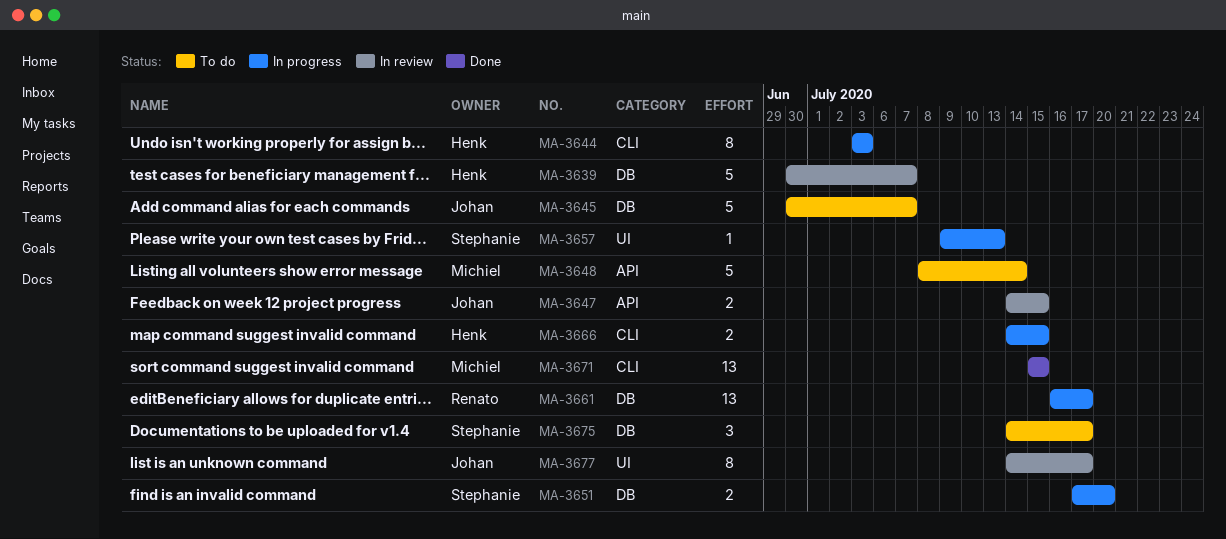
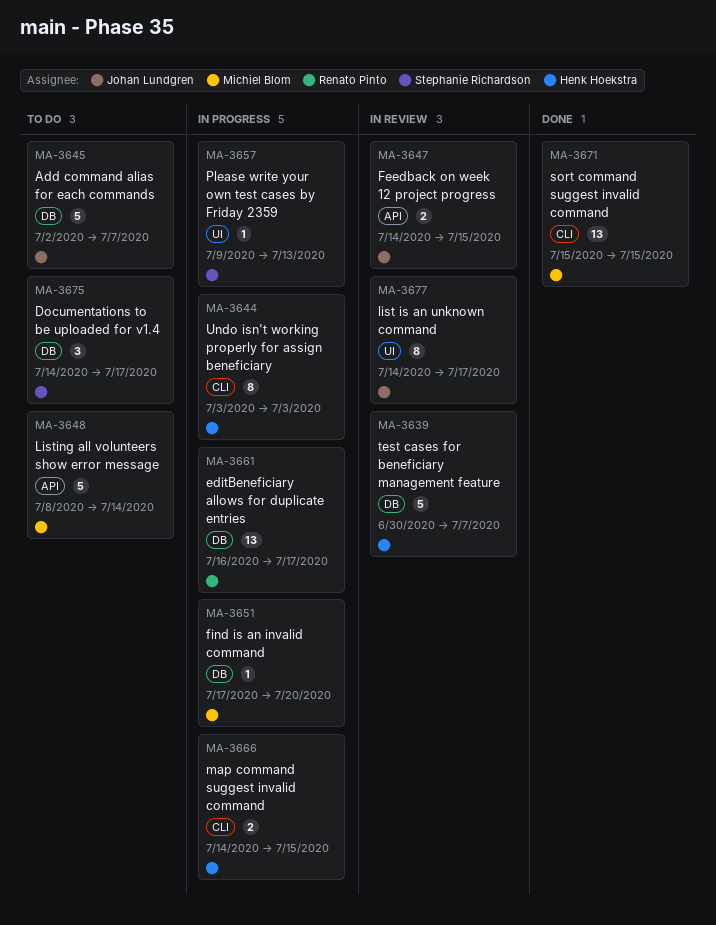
MA-3645, start: Jun 30 -> Jul 2
MA-3651, owner: Stephanie Richardson -> Michiel Blom
MA-3651, estimate: 2 -> 1

